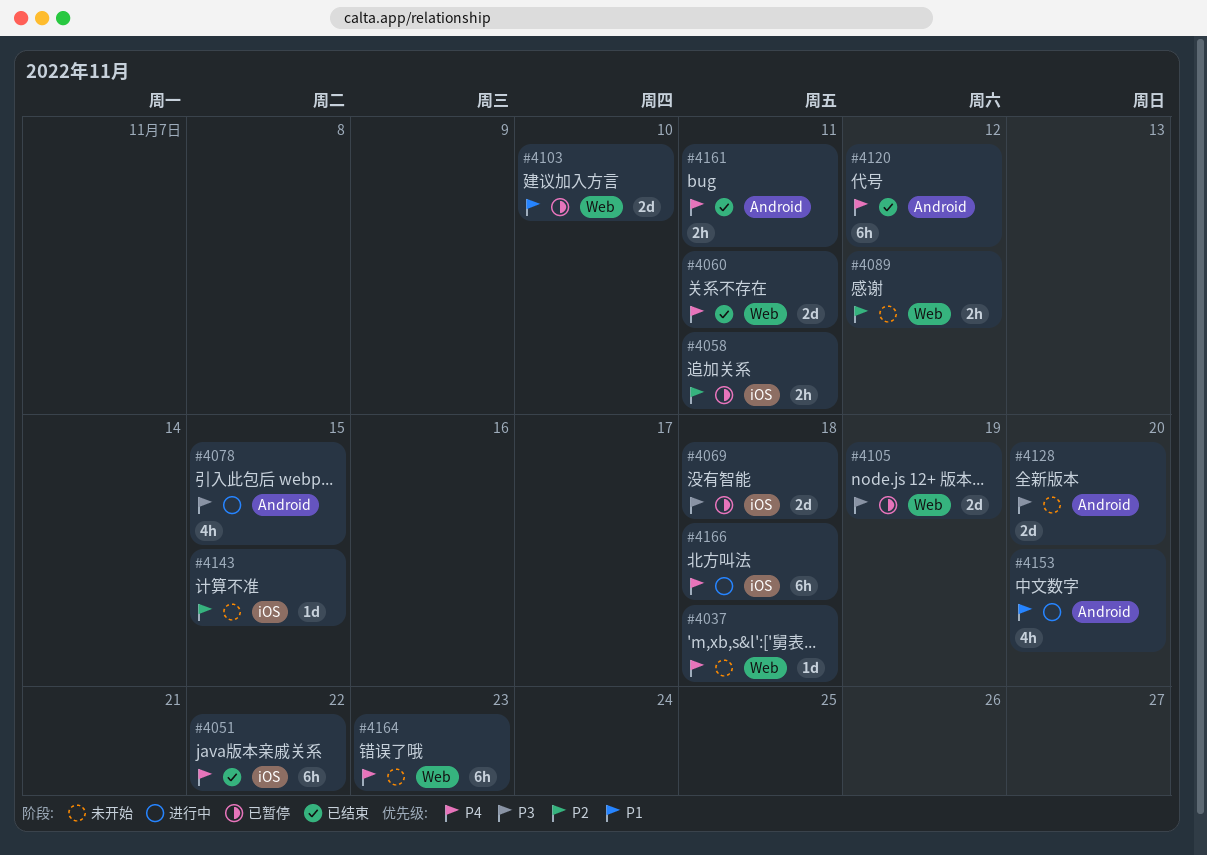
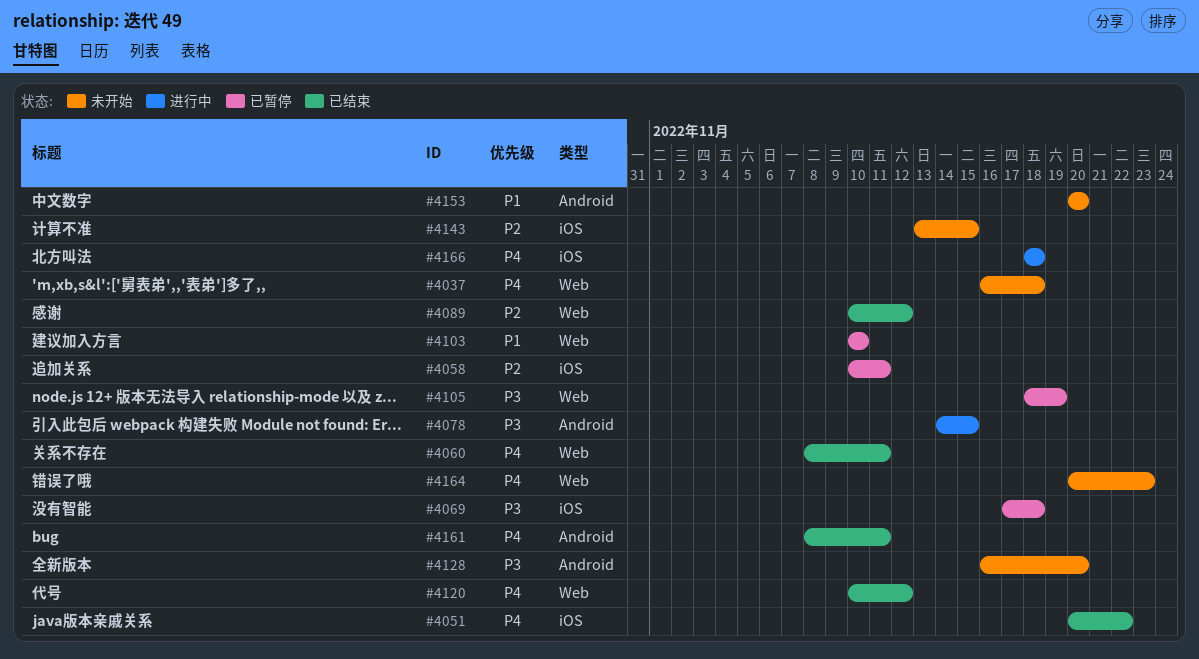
#4089, status: 未开始 -> 已结束
#4120, label: Android -> Web
#4153, status: 进行中 -> 未开始

